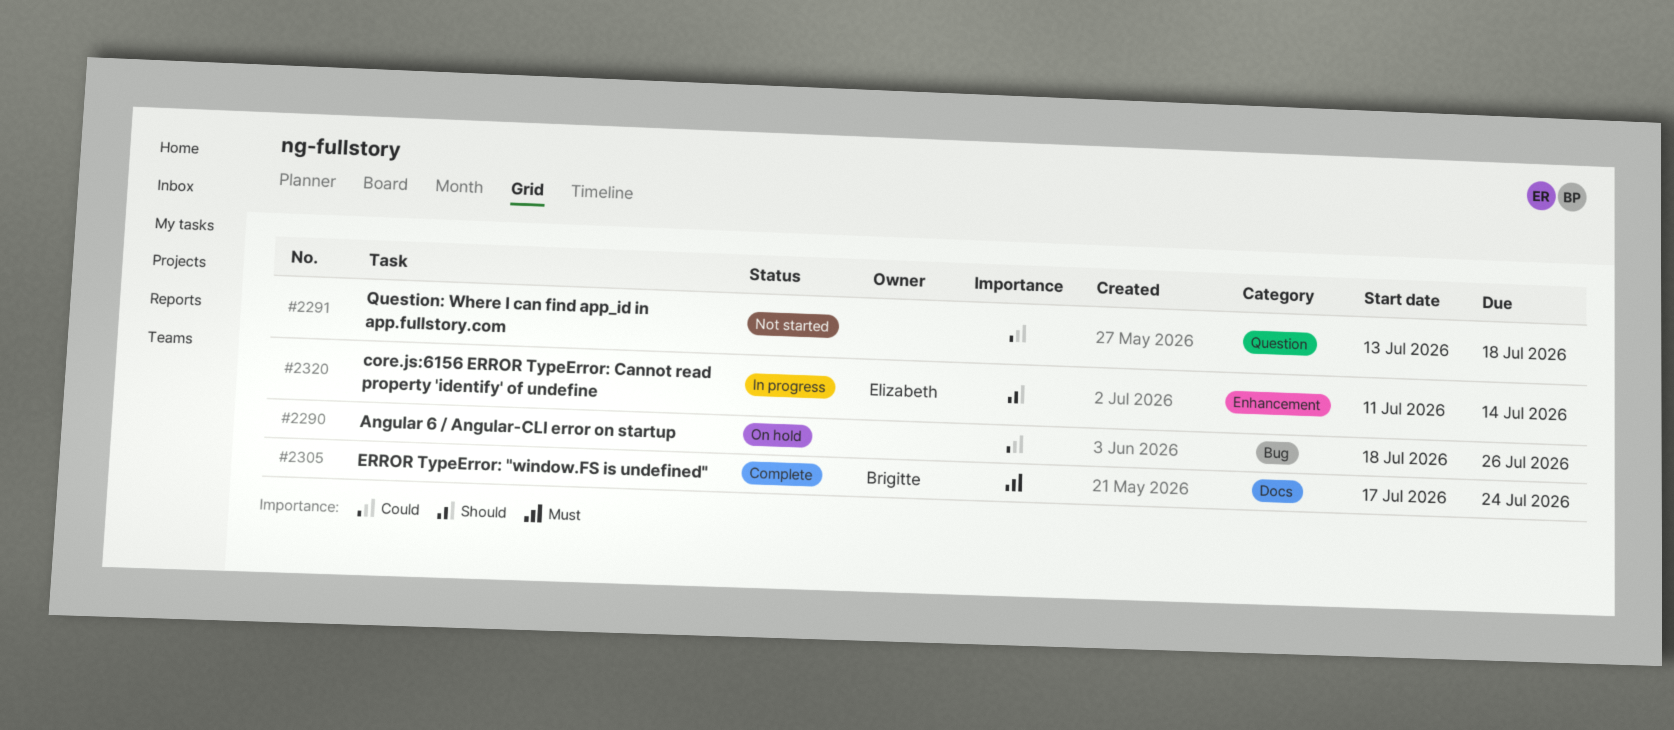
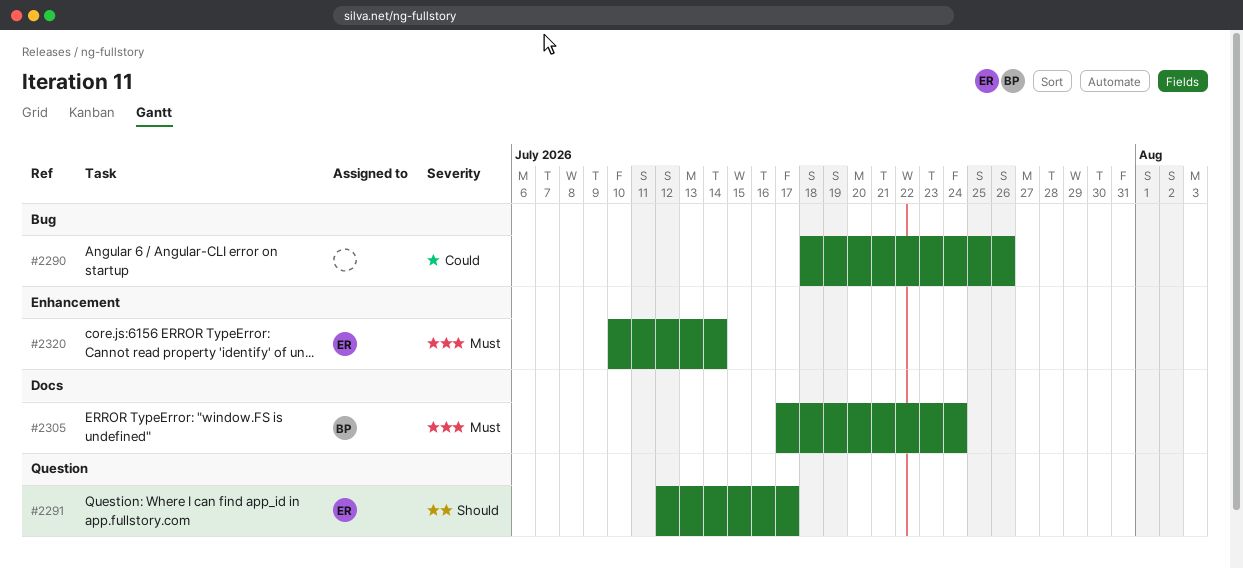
#2291, owner: none -> Elizabeth
#2291, priority: Could -> Should
#2291, start: Jul 13 -> Jul 12
#2291, due: Jul 18 -> Jul 17
#2320, priority: Should -> Must
#2320, start: Jul 11 -> Jul 10

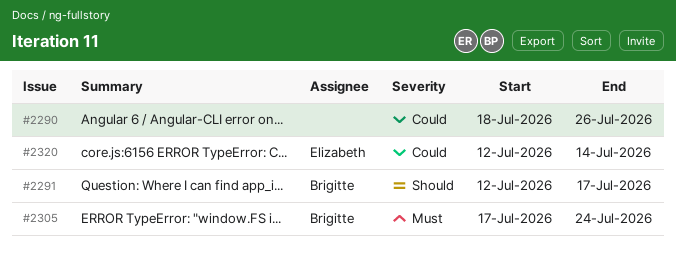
#2291, owner: Elizabeth -> Brigitte
#2320, priority: Must -> Could
#2320, start: Jul 10 -> Jul 12

